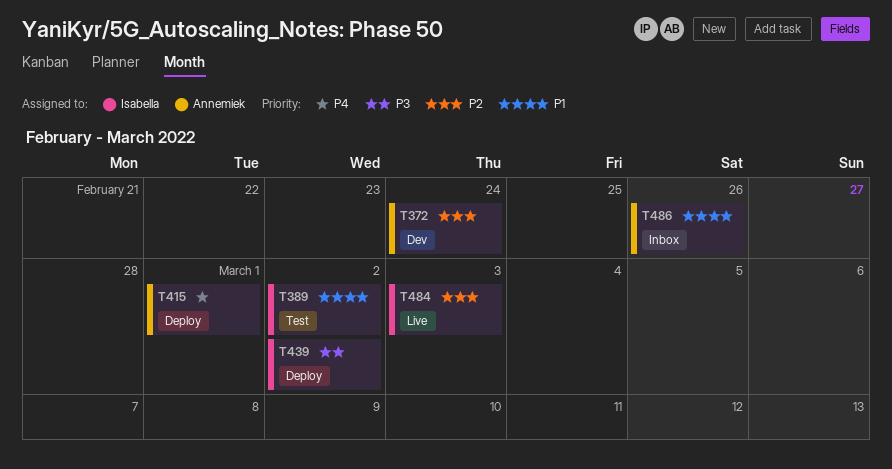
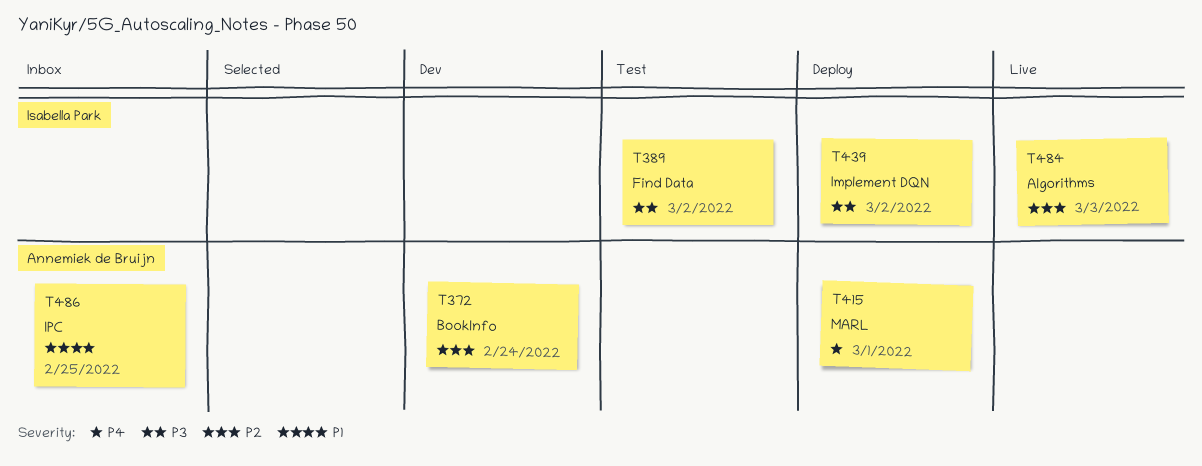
T389, priority: P1 -> P3
T486, due: Feb 26 -> Feb 25

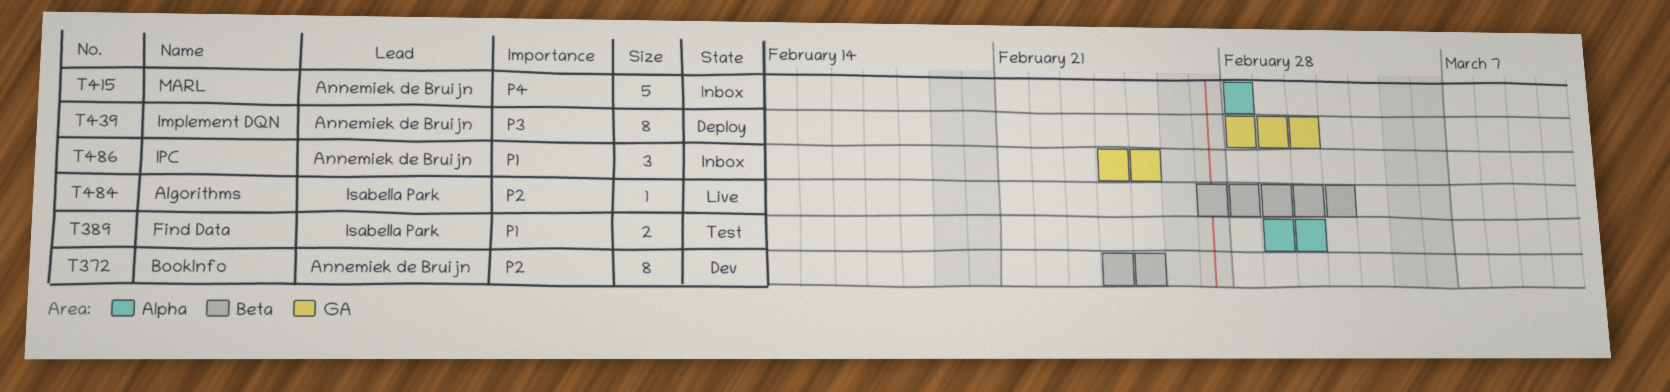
T372, due: Feb 24 -> Feb 25
T389, priority: P3 -> P1
T415, status: Deploy -> Inbox
T415, due: Mar 1 -> Feb 28
T439, owner: Isabella Park -> Annemiek de Bruijn

